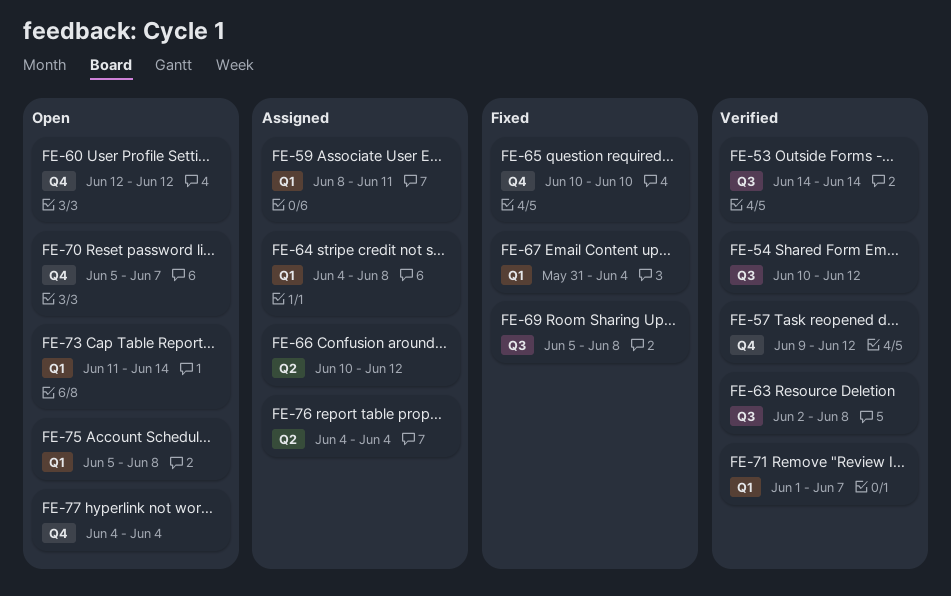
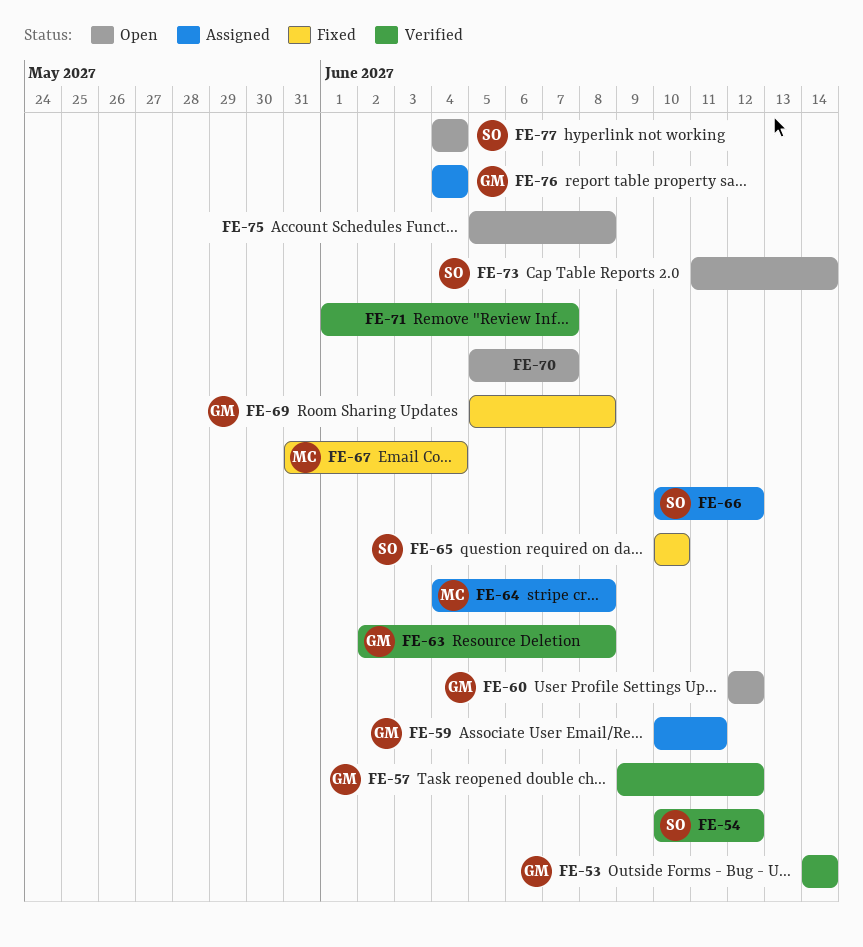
FE-59, start: Jun 8 -> Jun 10

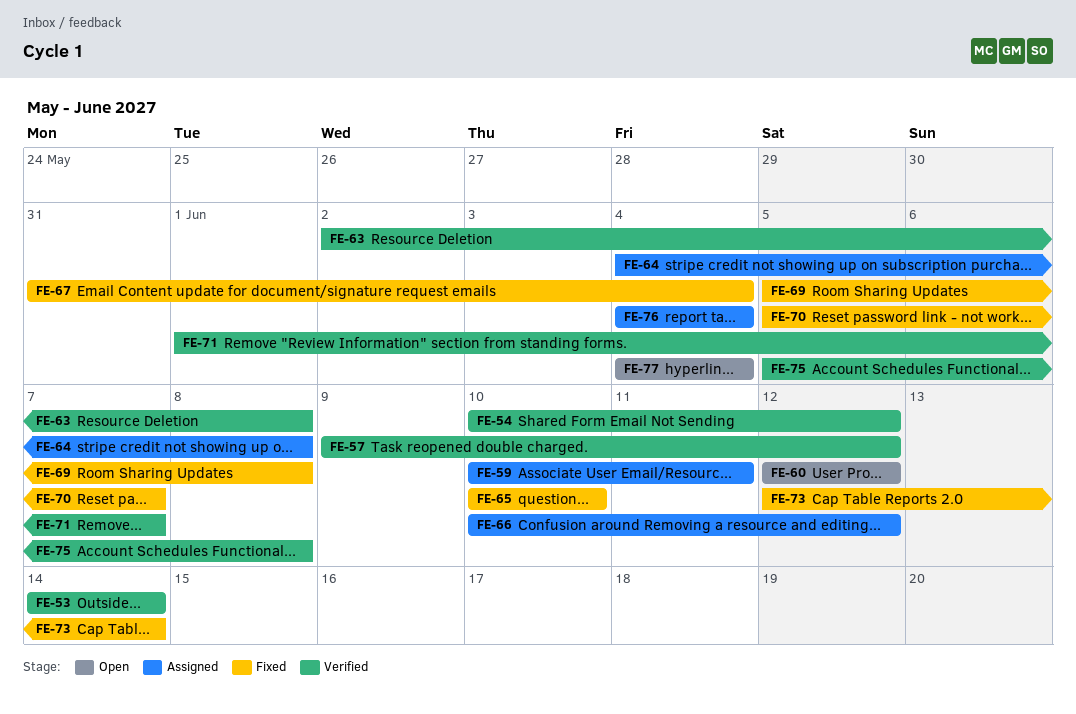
FE-70, status: Open -> Fixed
FE-73, status: Open -> Fixed
FE-73, start: Jun 11 -> Jun 12
FE-75, status: Open -> Verified

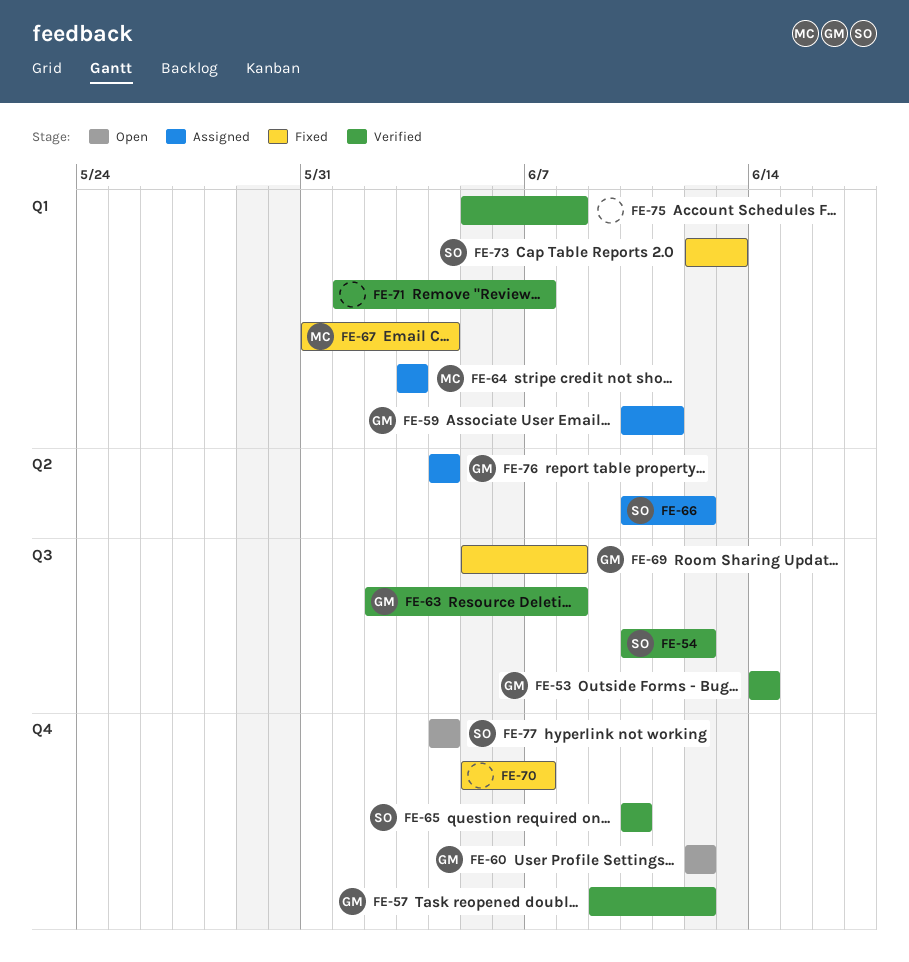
FE-64, start: Jun 4 -> Jun 3
FE-64, due: Jun 8 -> Jun 3
FE-65, status: Fixed -> Verified
FE-73, due: Jun 14 -> Jun 13

